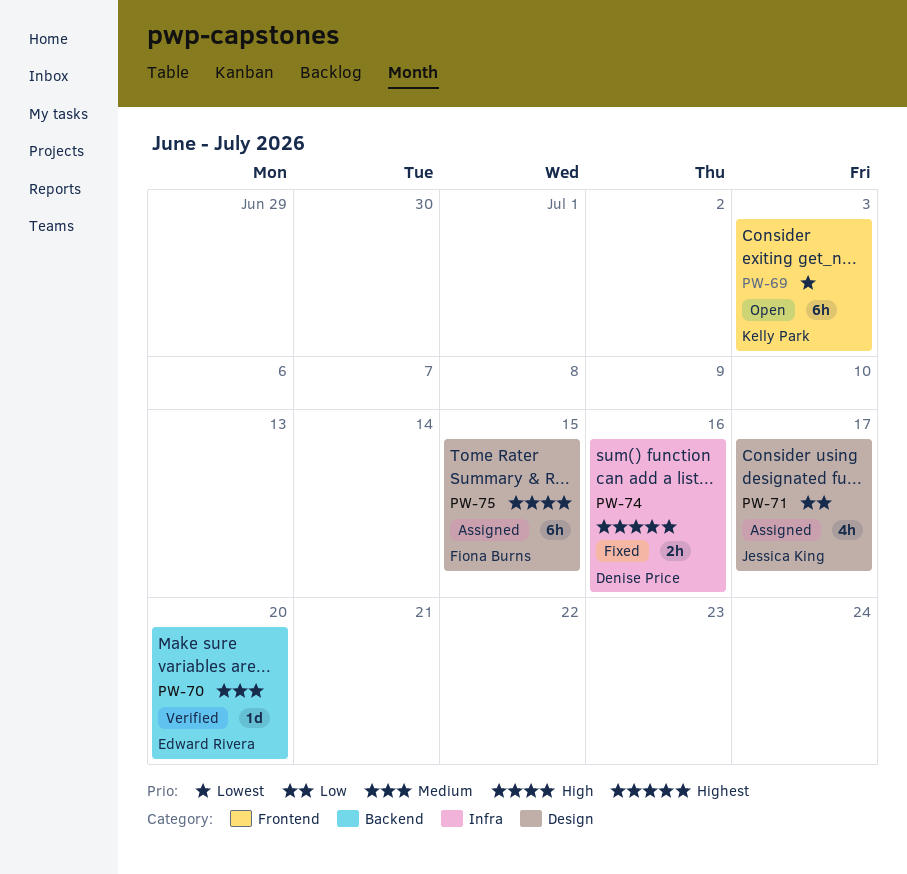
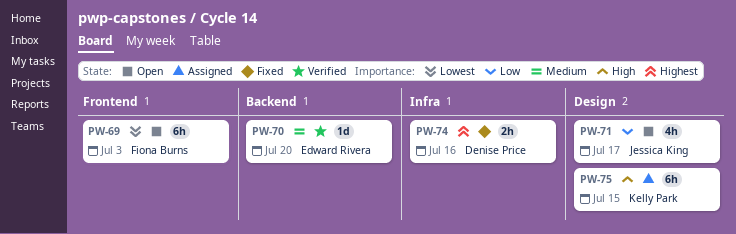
PW-69, owner: Kelly Park -> Fiona Burns
PW-71, status: Assigned -> Open
PW-75, owner: Fiona Burns -> Kelly Park

